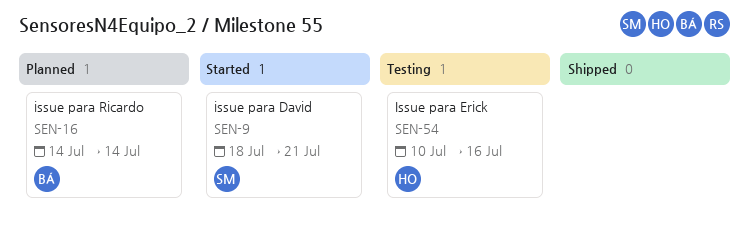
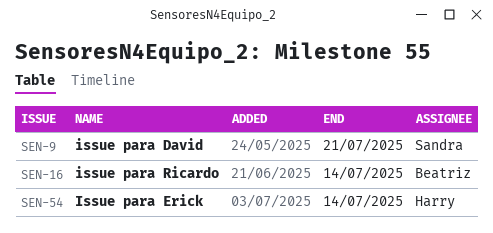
SEN-54, due: Jul 16 -> Jul 14

